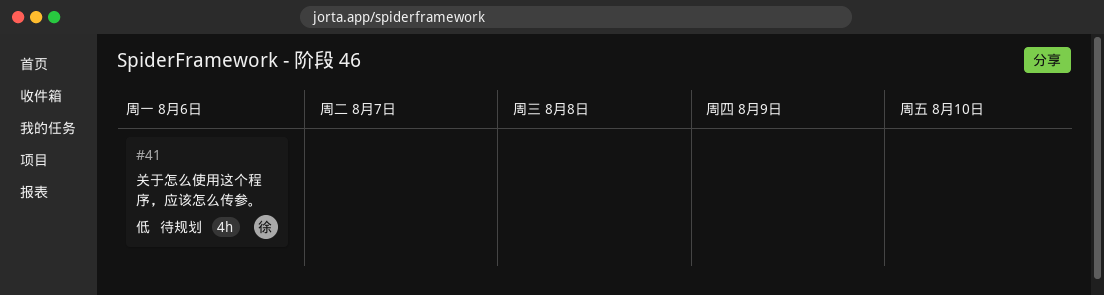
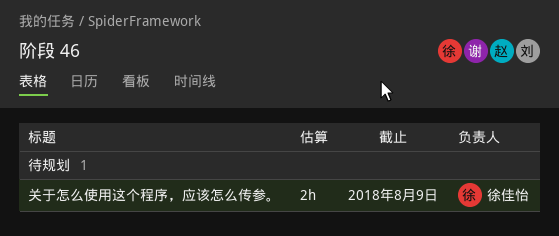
关于怎么使用这个程序，应该怎么传参。, estimate: 4h -> 2h
关于怎么使用这个程序，应该怎么传参。, due: Aug 6 -> Aug 9

